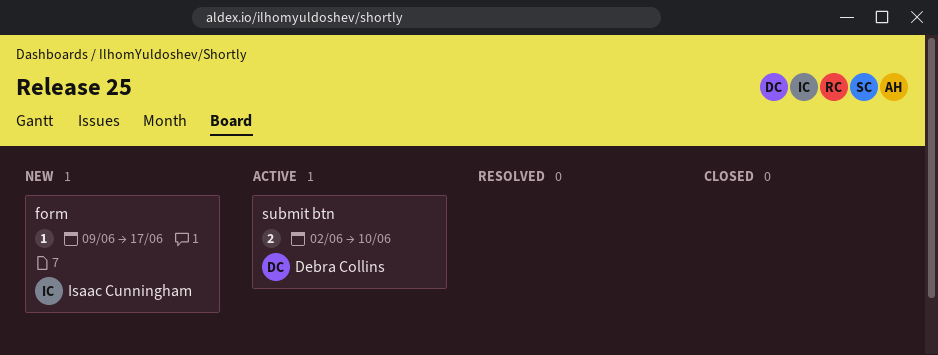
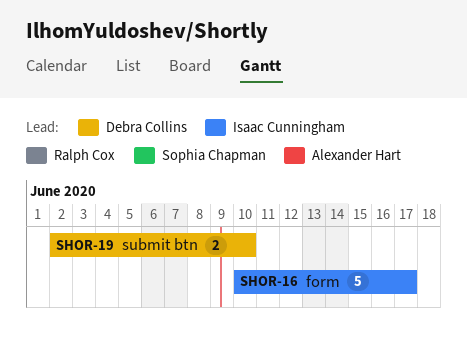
form, estimate: 1 -> 5
form, start: Jun 9 -> Jun 10

